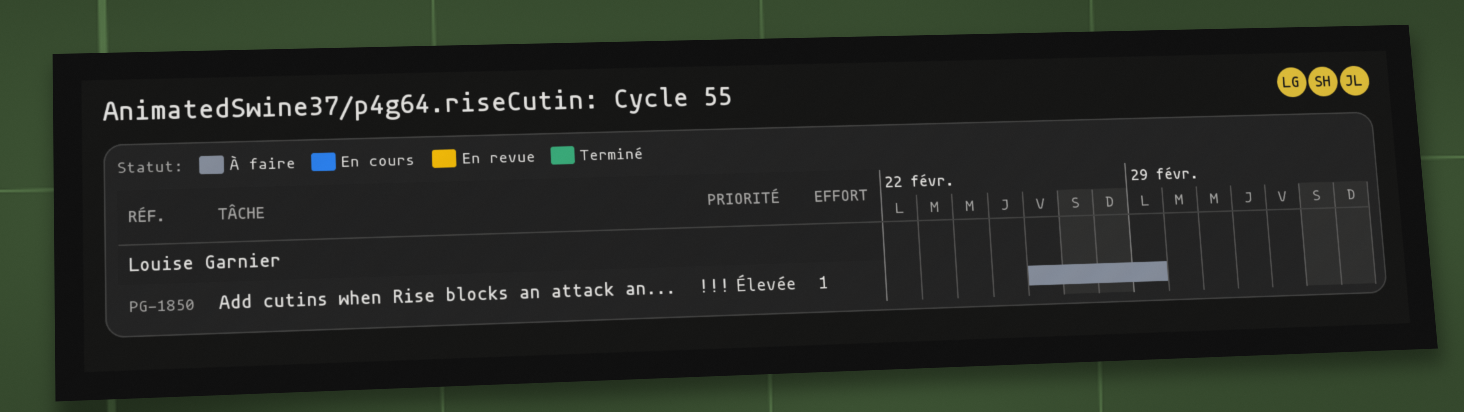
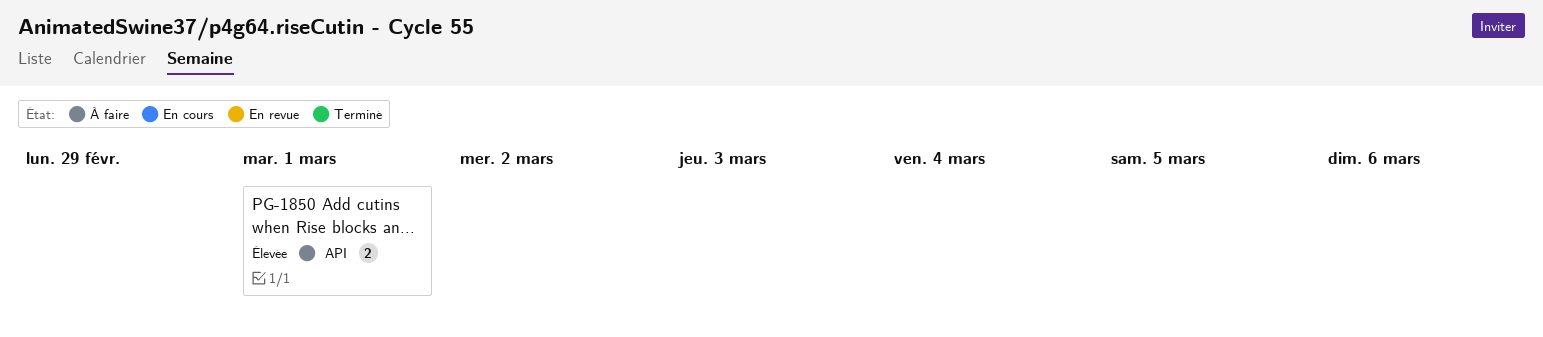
PG-1850, estimate: 1 -> 2
PG-1850, due: Feb 29 -> Mar 1

